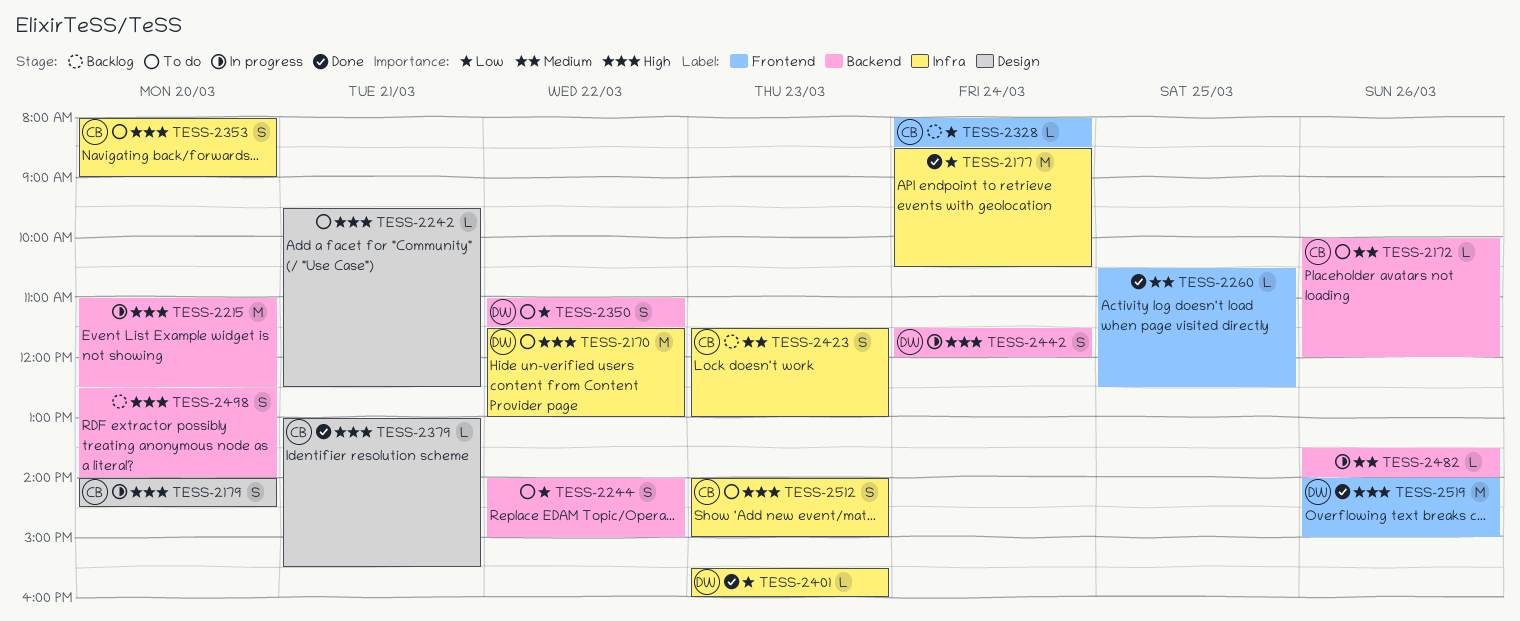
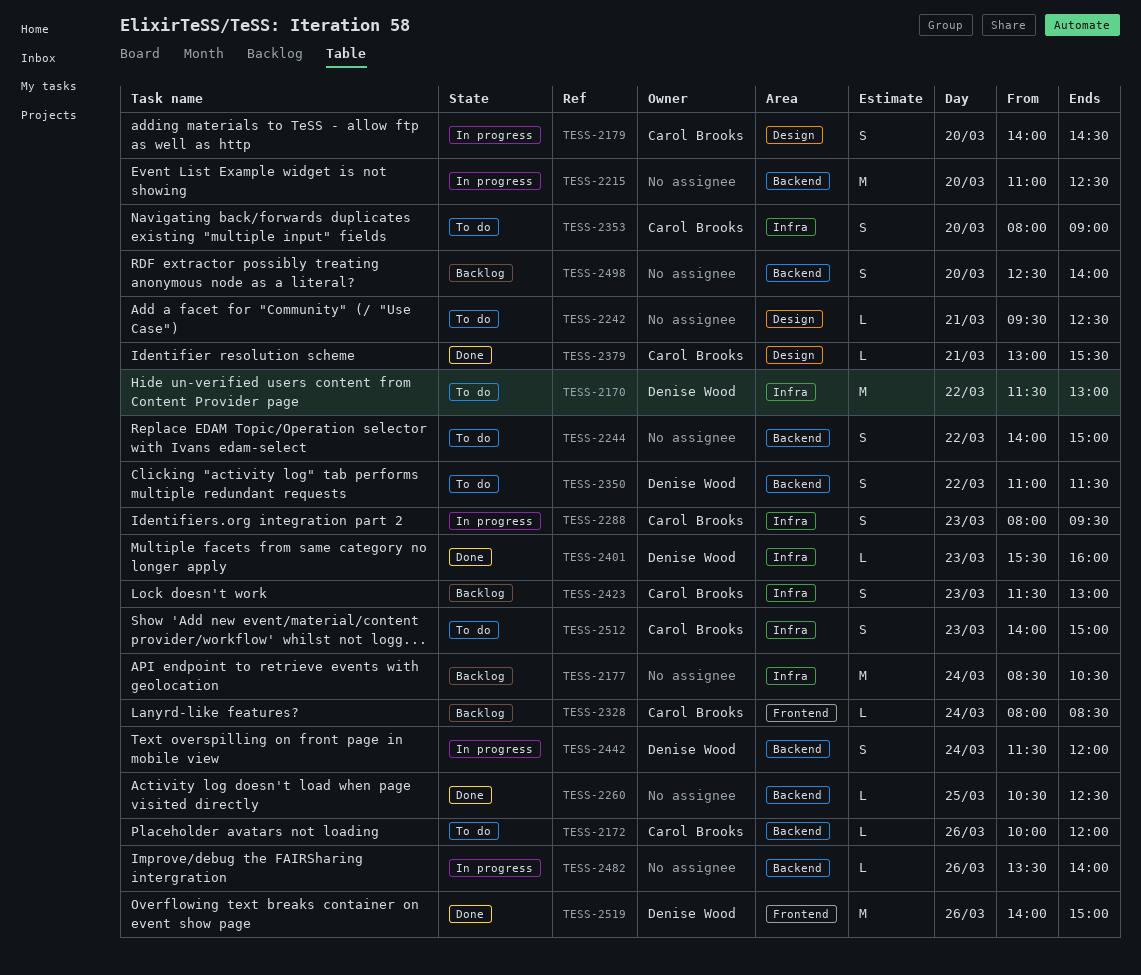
TESS-2177, status: Done -> Backlog
TESS-2260, label: Frontend -> Backend
TESS-2288: none -> present

